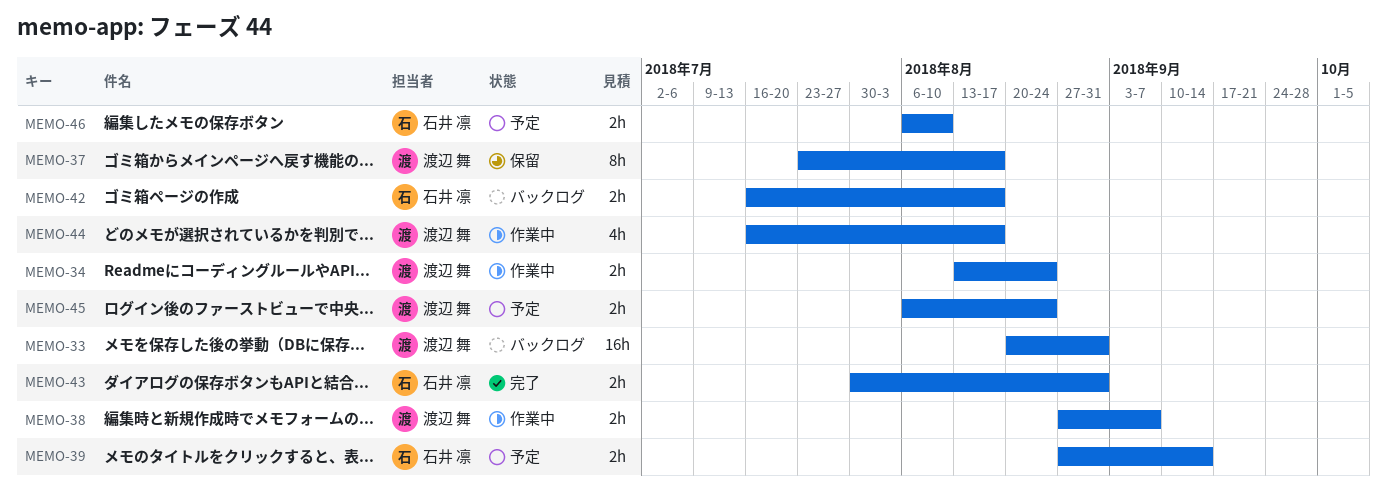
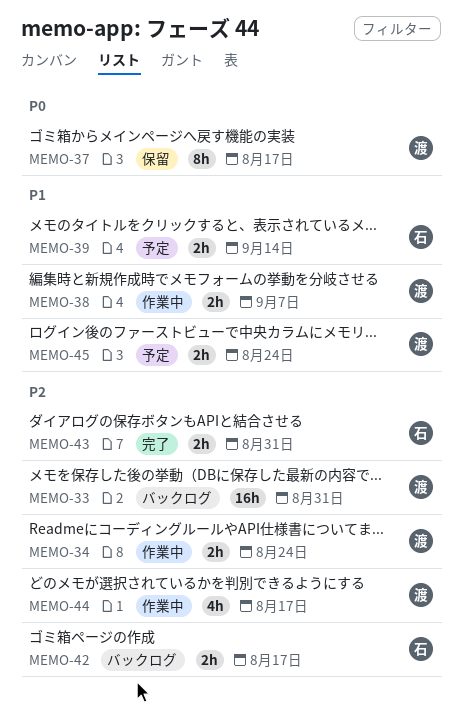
MEMO-46: present -> none

